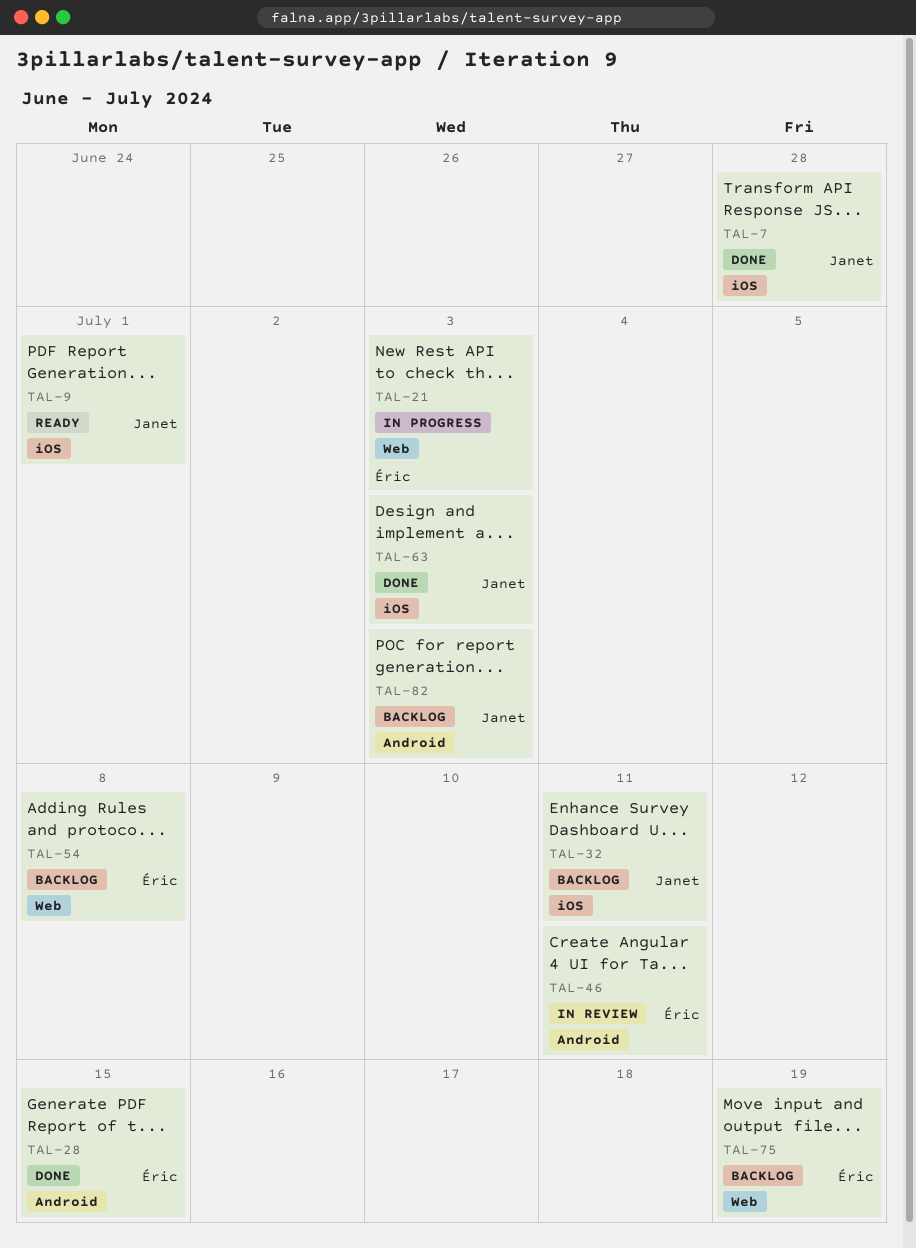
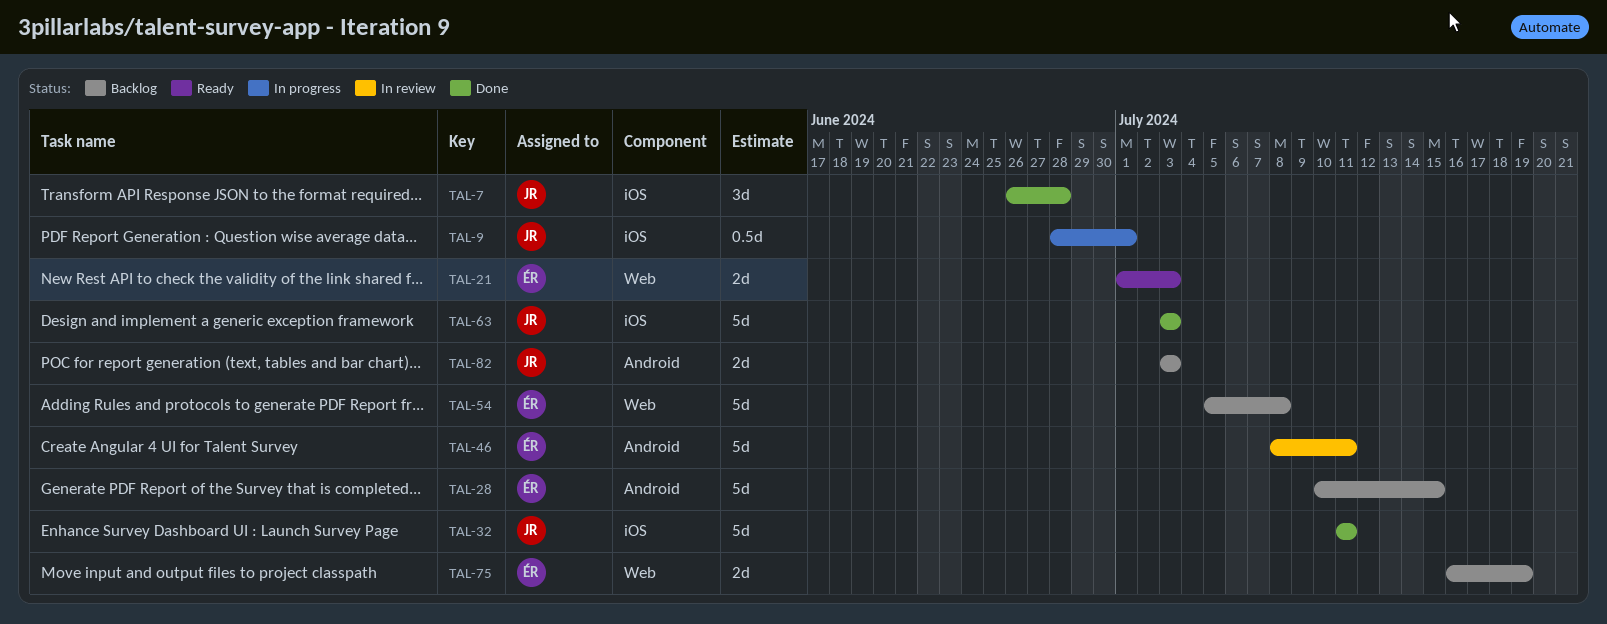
TAL-9, status: Ready -> In progress
TAL-21, status: In progress -> Ready
TAL-28, status: Done -> Backlog
TAL-32, status: Backlog -> Done

